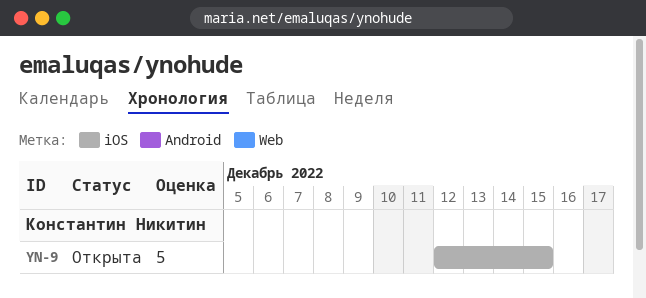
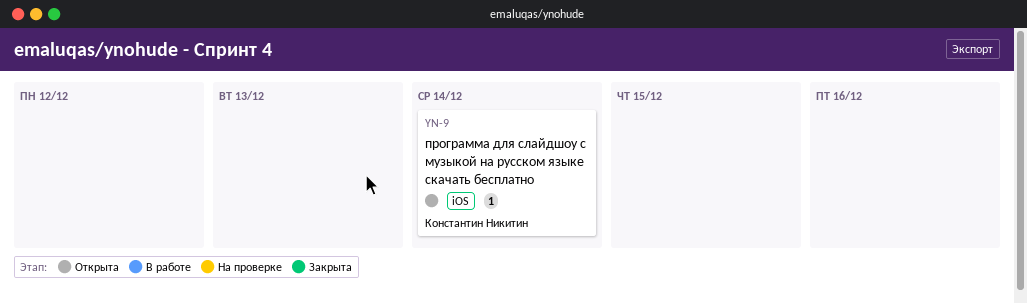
YN-9, estimate: 5 -> 1
YN-9, due: Dec 15 -> Dec 14

